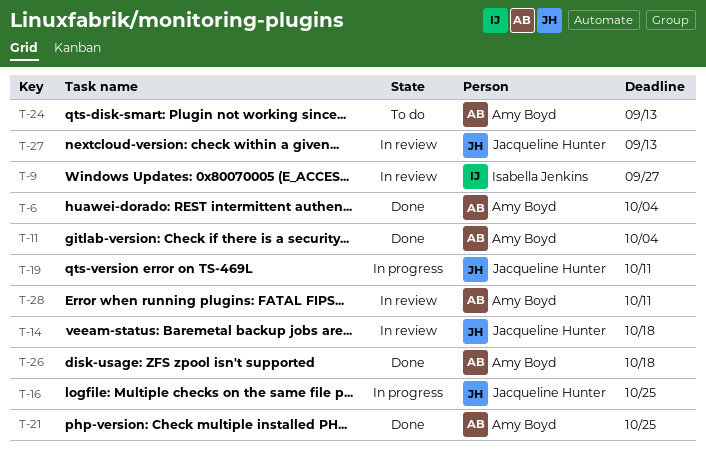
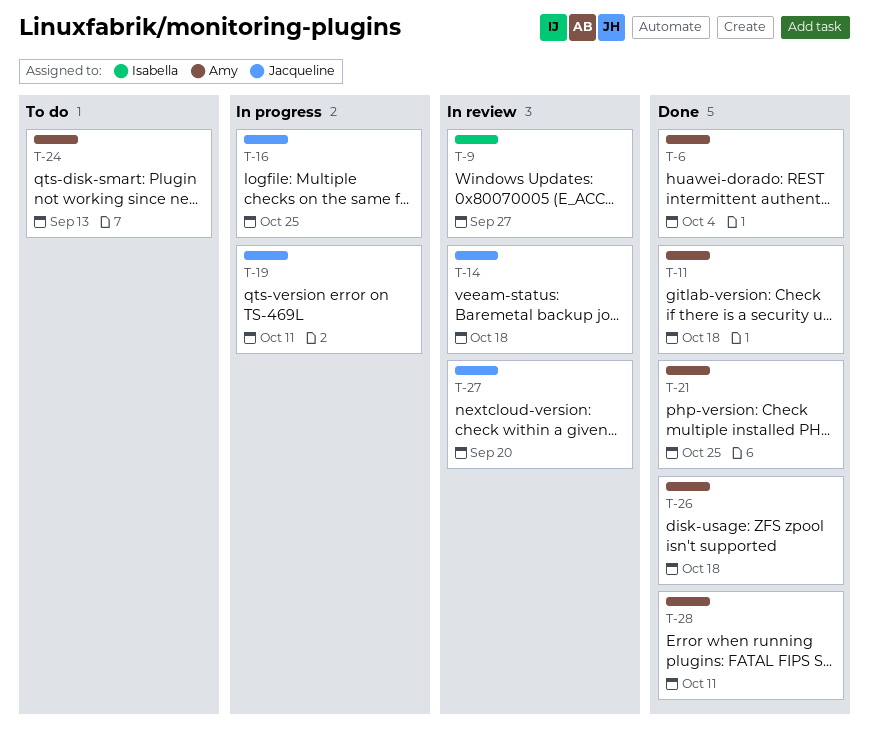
T-11, due: Oct 4 -> Oct 18
T-27, due: Sep 13 -> Sep 20
T-28, status: In review -> Done

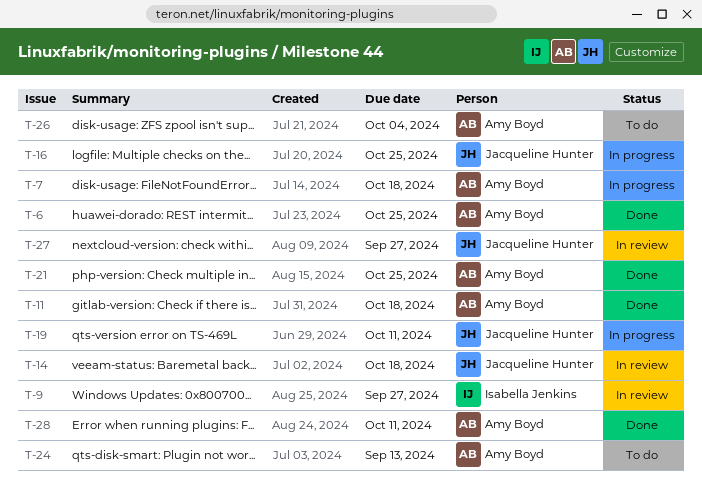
T-6, due: Oct 4 -> Oct 25
T-7: none -> present
T-26, status: Done -> To do
T-26, due: Oct 18 -> Oct 4
T-27, due: Sep 20 -> Sep 27

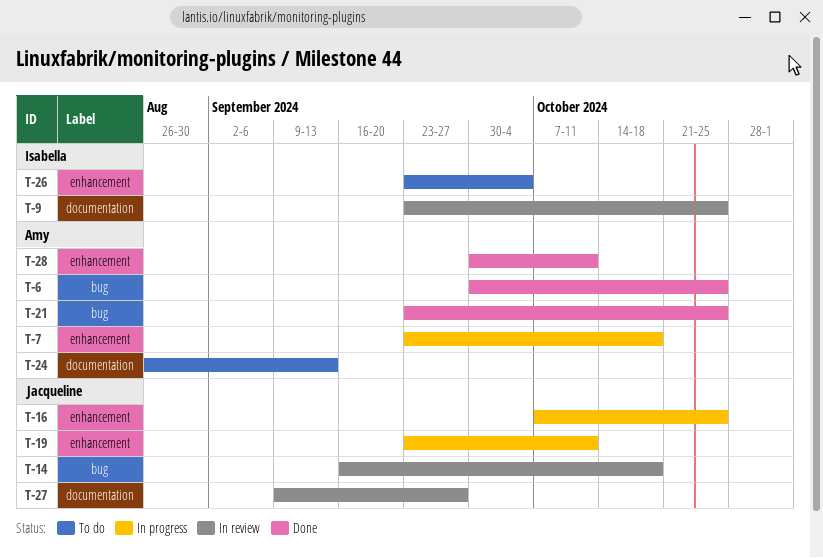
T-9, due: Sep 27 -> Oct 25
T-11: present -> none
T-26, owner: Amy Boyd -> Isabella Jenkins

